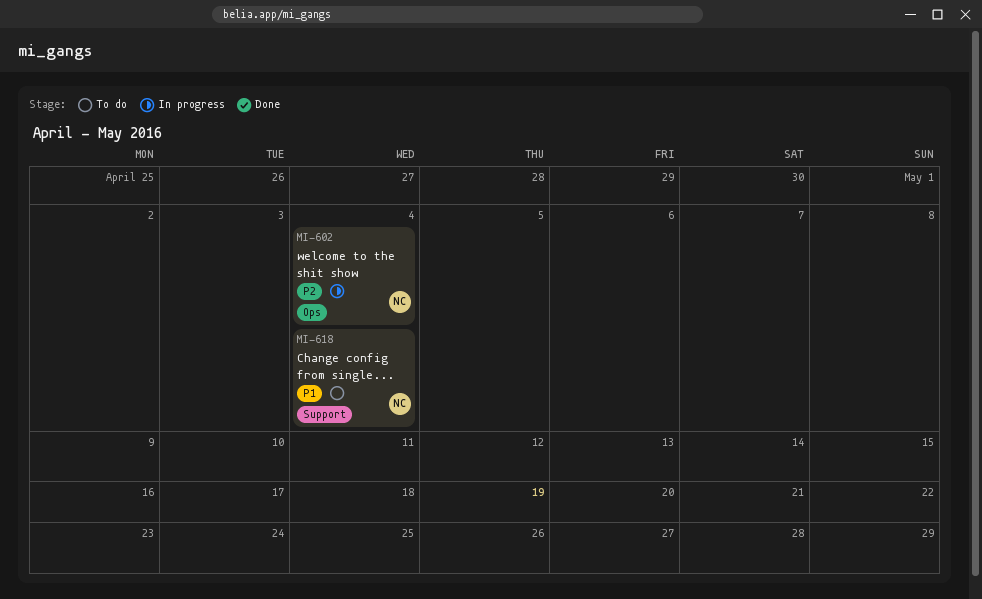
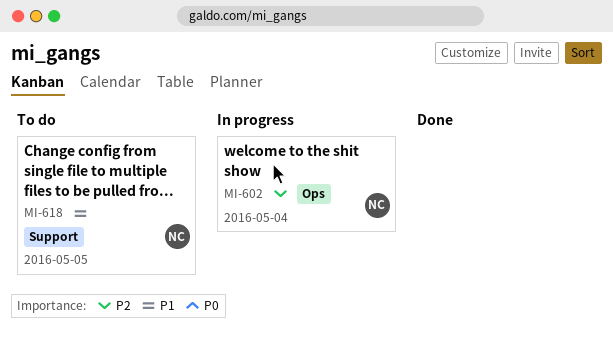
MI-618, due: May 4 -> May 5

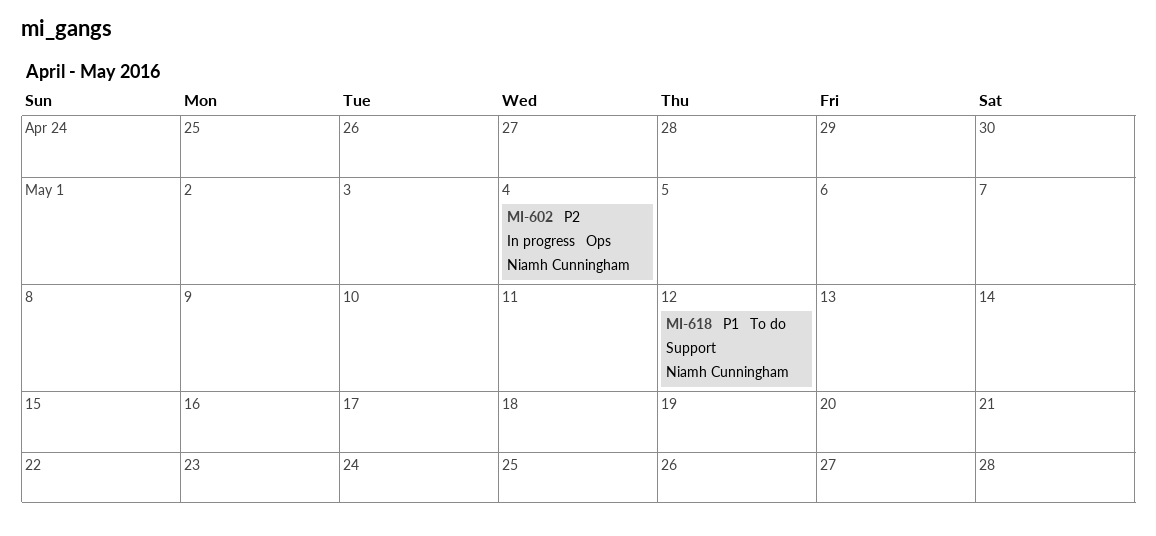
MI-618, due: May 5 -> May 12

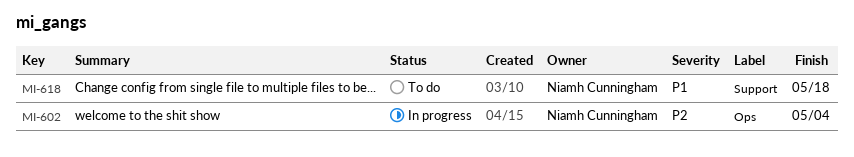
MI-618, due: May 12 -> May 18

